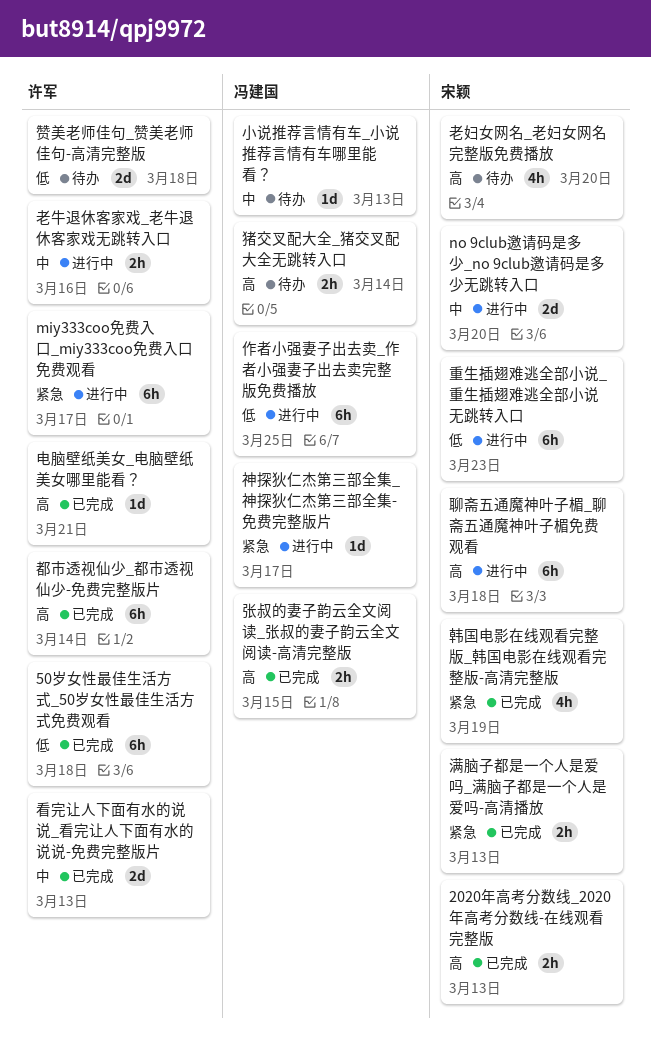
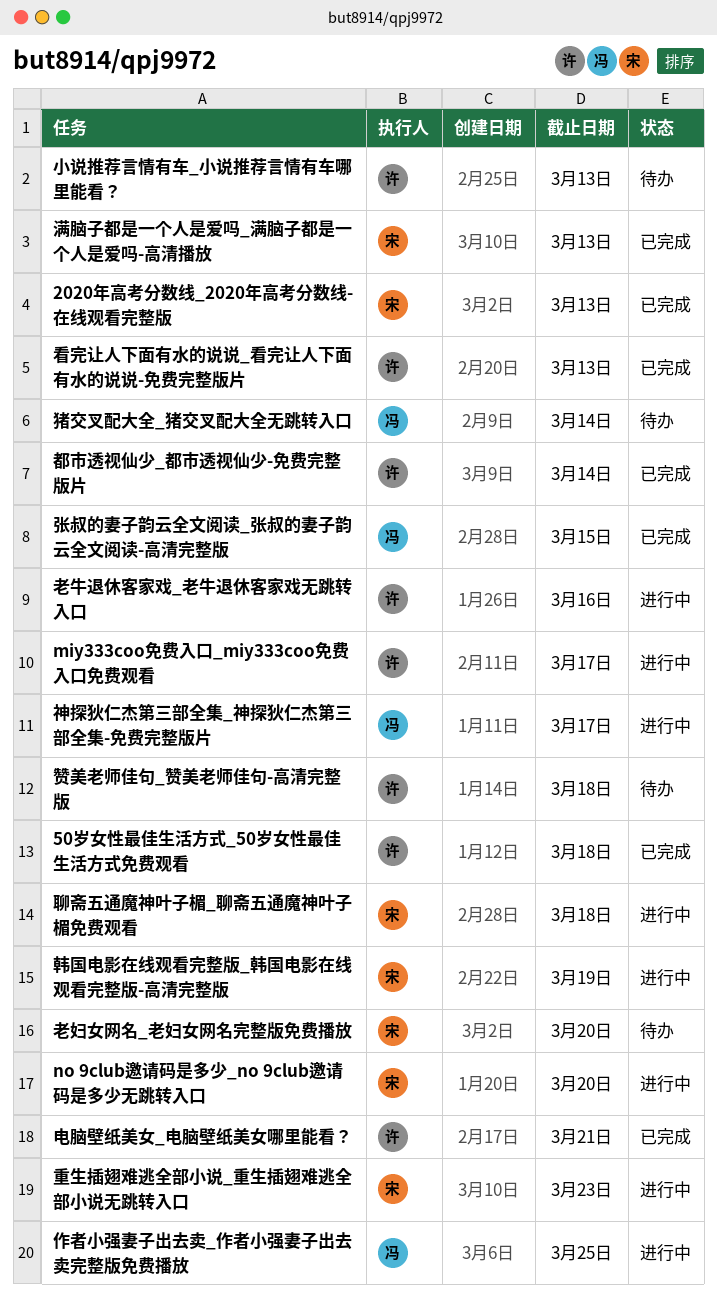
小说推荐言情有车_小说推荐言情有车哪里能看？, owner: 冯建国 -> 许军
韩国电影在线观看完整版_韩国电影在线观看完整版-高清完整版, status: 已完成 -> 进行中

